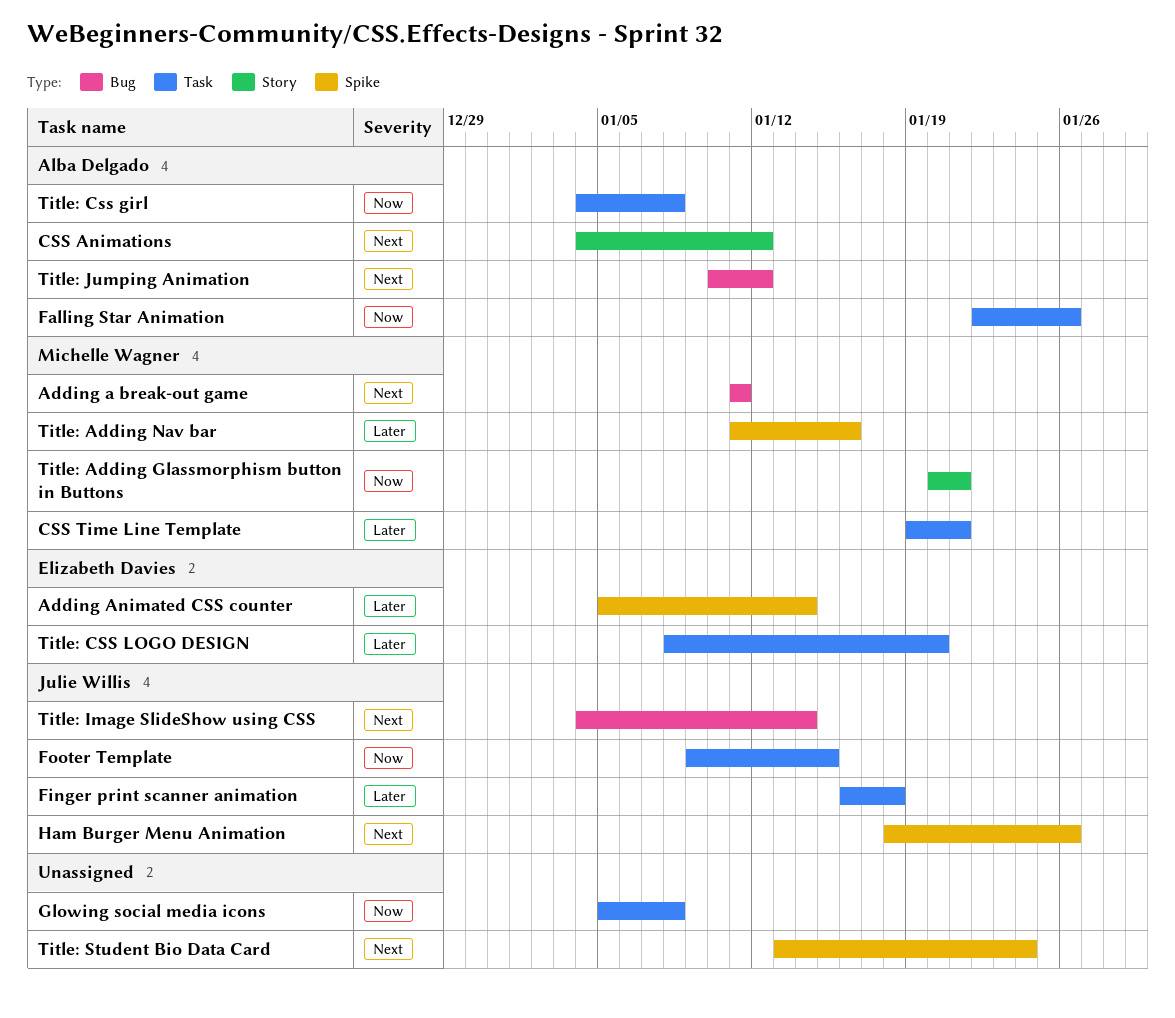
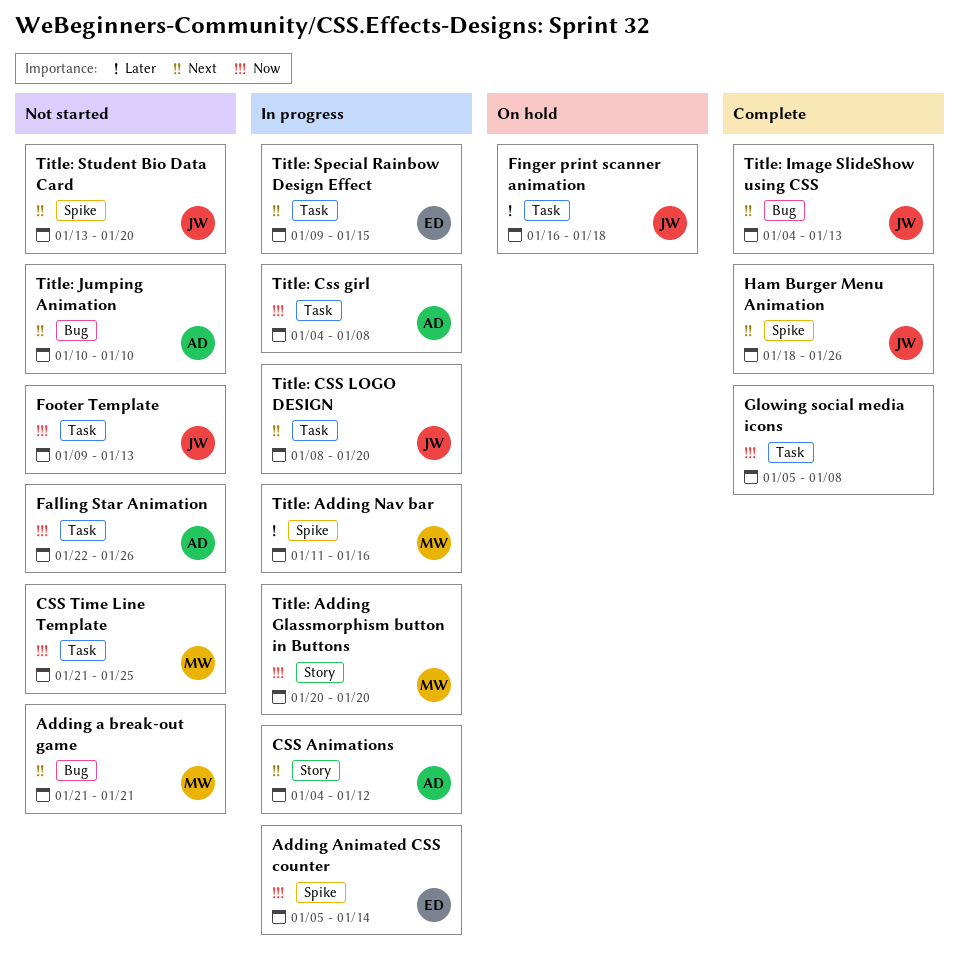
Adding a break-out game, start: Jan 11 -> Jan 21
Adding a break-out game, due: Jan 11 -> Jan 21
Adding Animated CSS counter, priority: Later -> Now
CSS Time Line Template, priority: Later -> Now
CSS Time Line Template, start: Jan 19 -> Jan 21
CSS Time Line Template, due: Jan 21 -> Jan 25
Footer Template, due: Jan 15 -> Jan 13
Title: Adding Glassmorphism button in Buttons, due: Jan 21 -> Jan 20
Title: CSS LOGO DESIGN, owner: Elizabeth Davies -> Julie Willis
Title: CSS LOGO DESIGN, priority: Later -> Next
Title: Image SlideShow using CSS, due: Jan 14 -> Jan 13
Title: Jumping Animation, due: Jan 12 -> Jan 10
Title: Special Rainbow Design Effect: none -> present
Title: Student Bio Data Card, owner: none -> Julie Willis
Title: Student Bio Data Card, due: Jan 24 -> Jan 20

